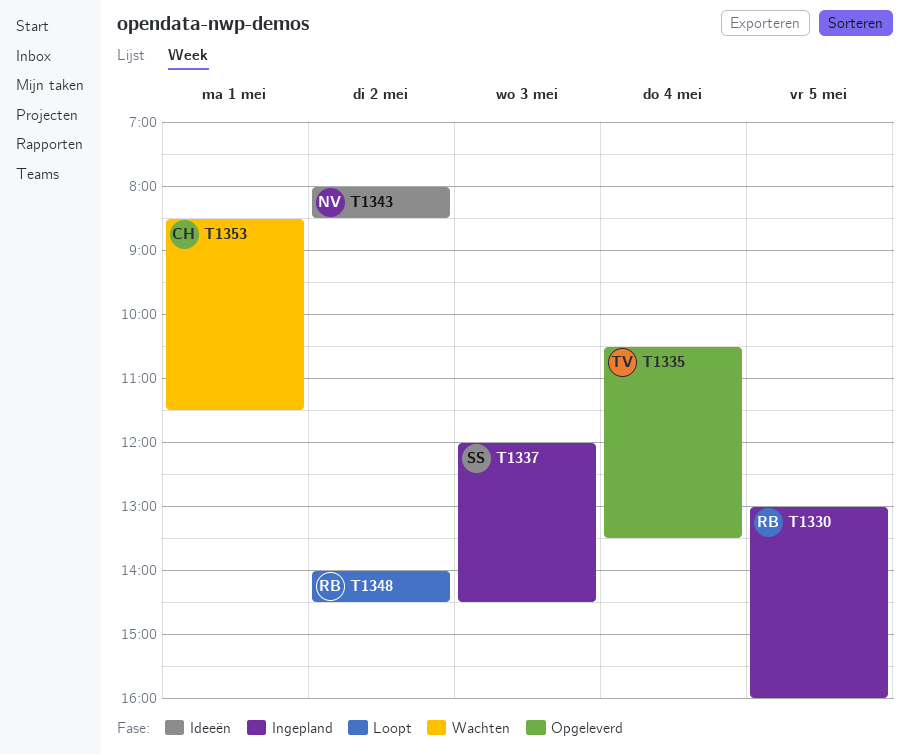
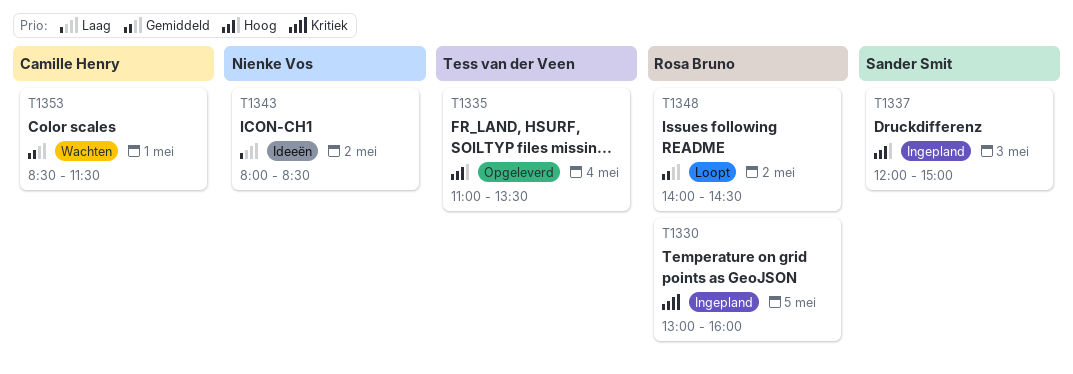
T1335, begins: 10:30 -> 11:00
T1337, ends: 14:30 -> 15:00

